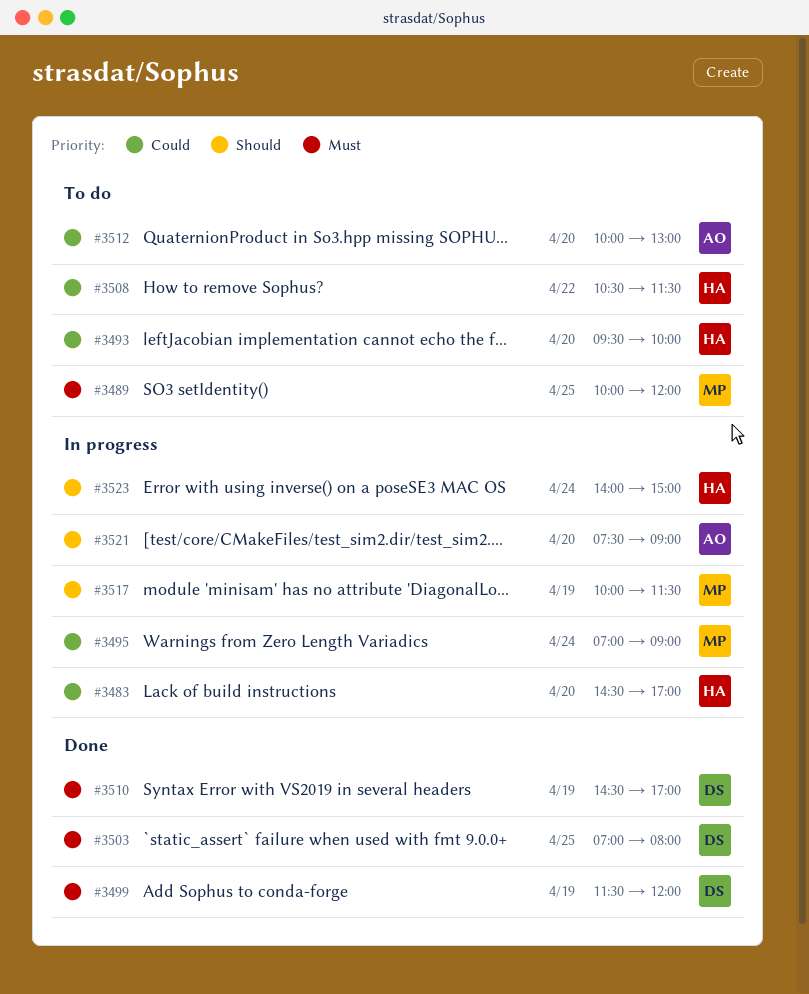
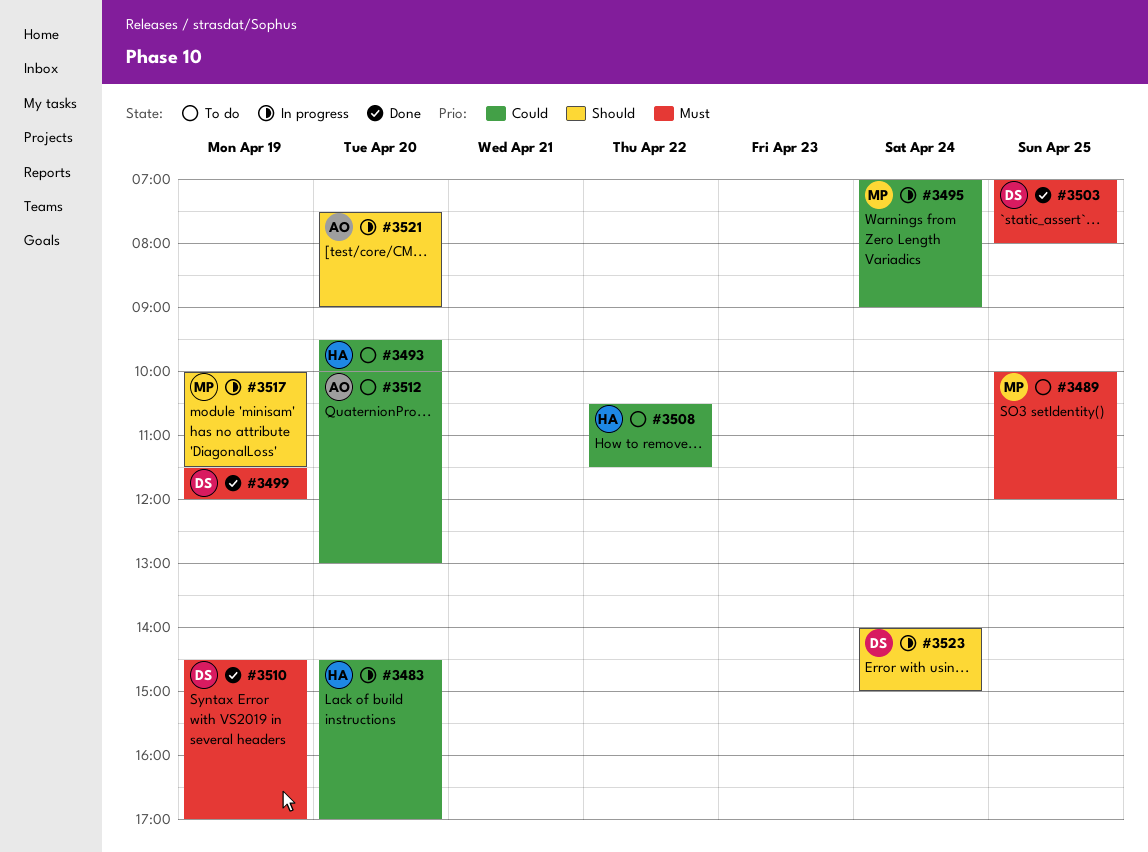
#3523, owner: HA -> DS

